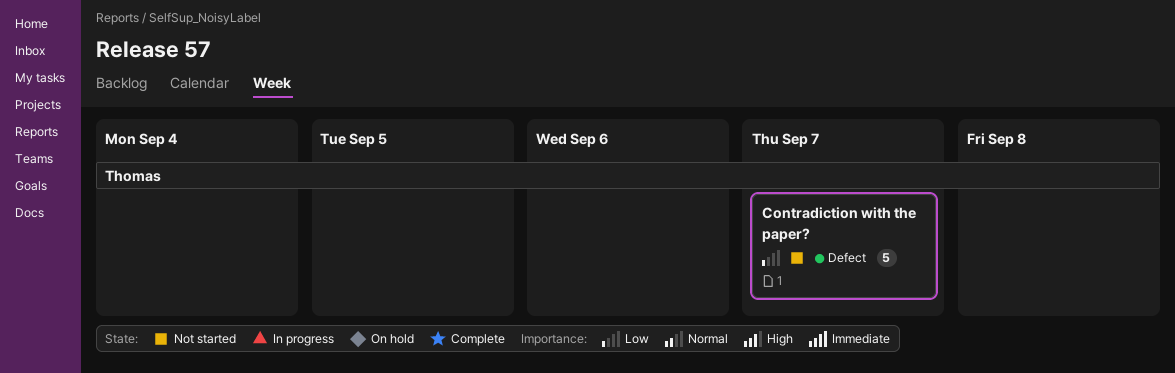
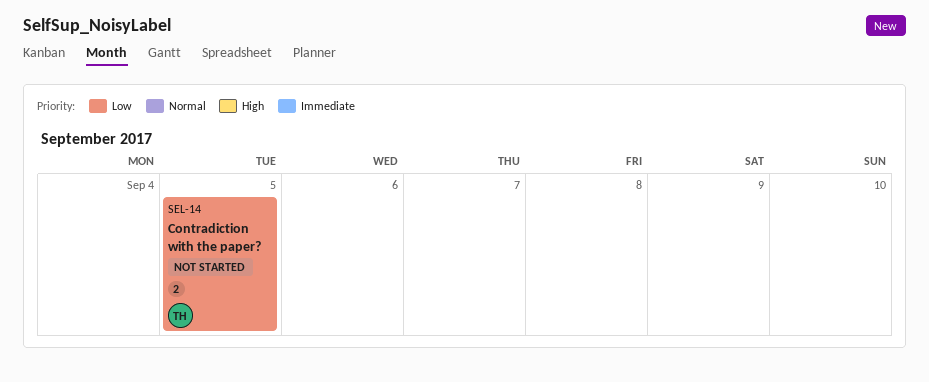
Contradiction with the paper?, estimate: 5 -> 2
Contradiction with the paper?, due: Sep 7 -> Sep 5

